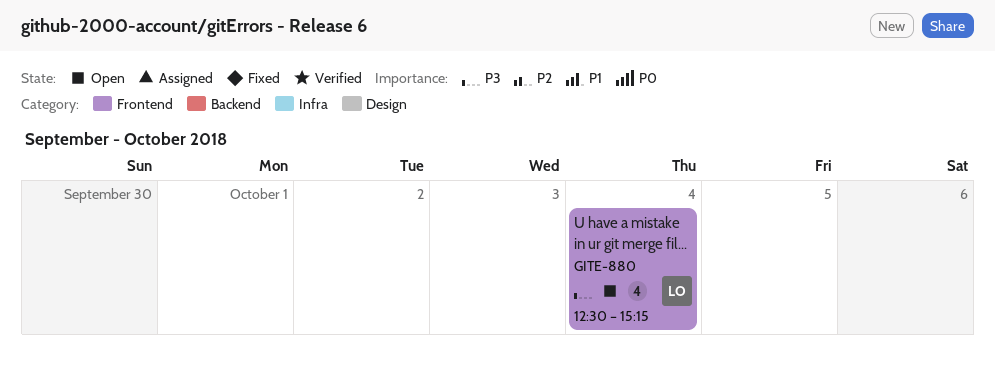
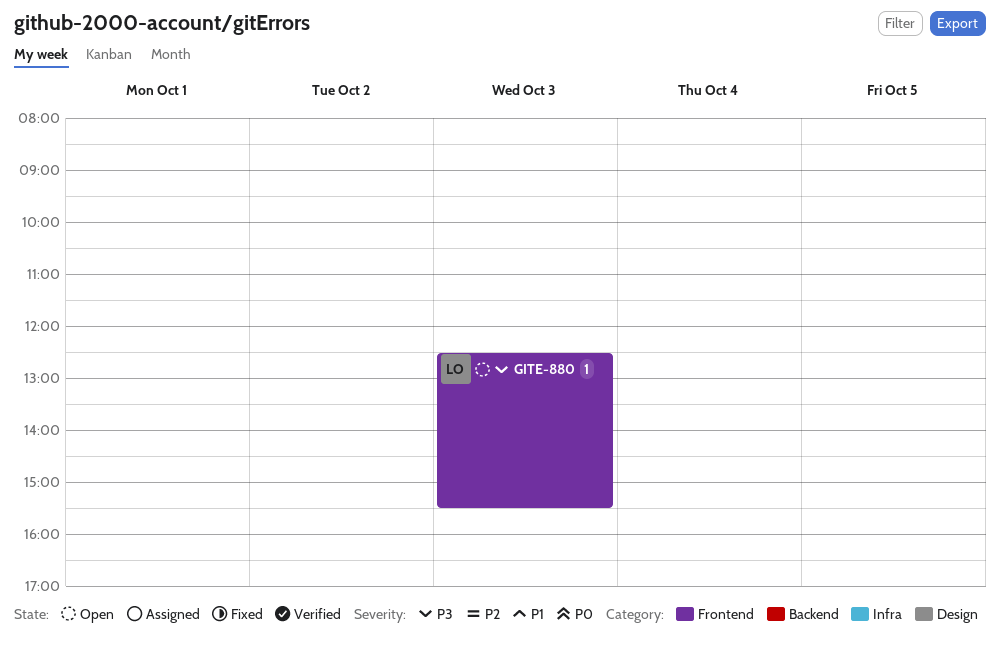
GITE-880, estimate: 4 -> 1
GITE-880, day: Oct 4 -> Oct 3
GITE-880, ends: 15:15 -> 15:30

